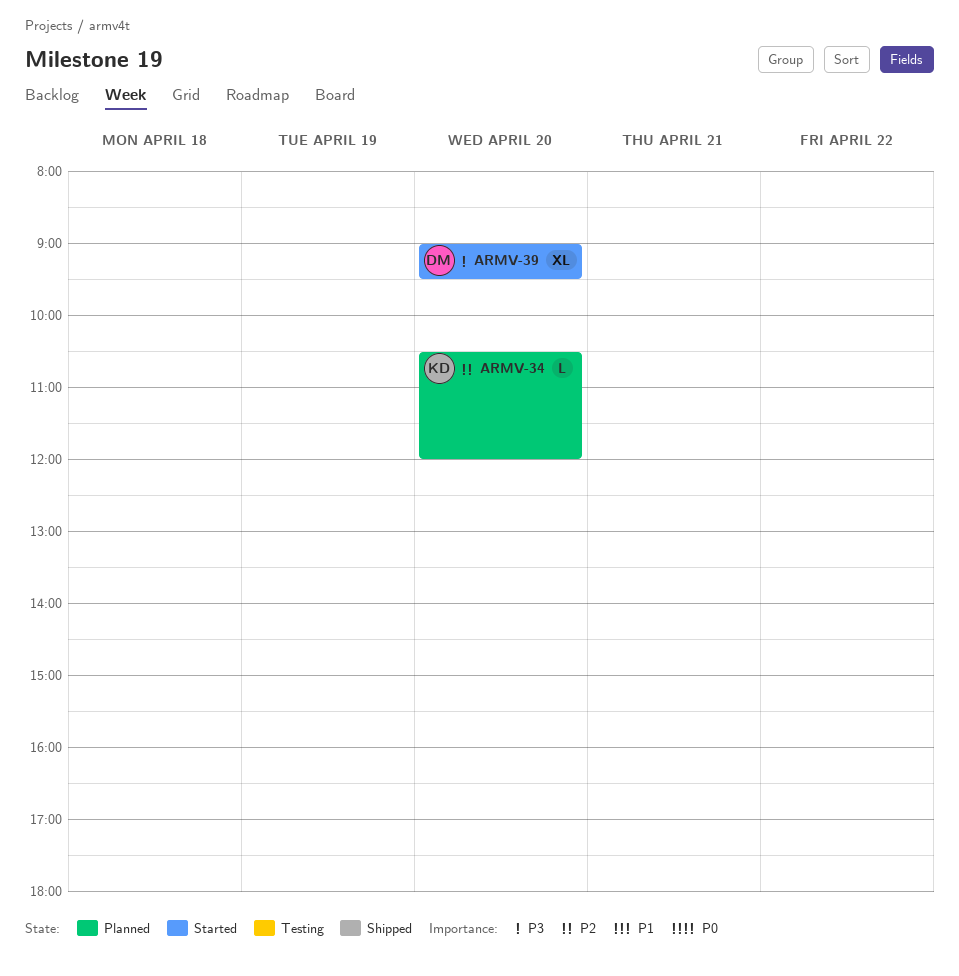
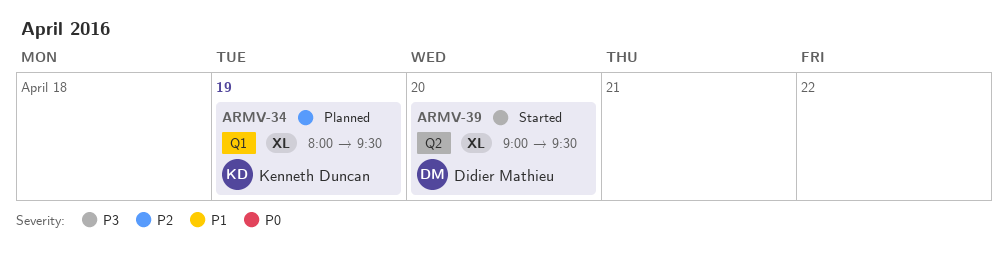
ARMV-34, estimate: L -> XL
ARMV-34, day: Apr 20 -> Apr 19
ARMV-34, begins: 10:30 -> 08:00
ARMV-34, ends: 12:00 -> 09:30

